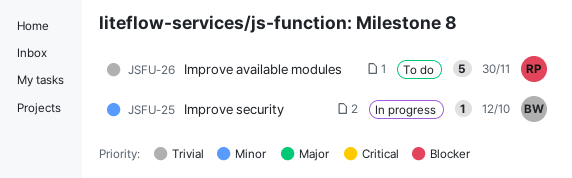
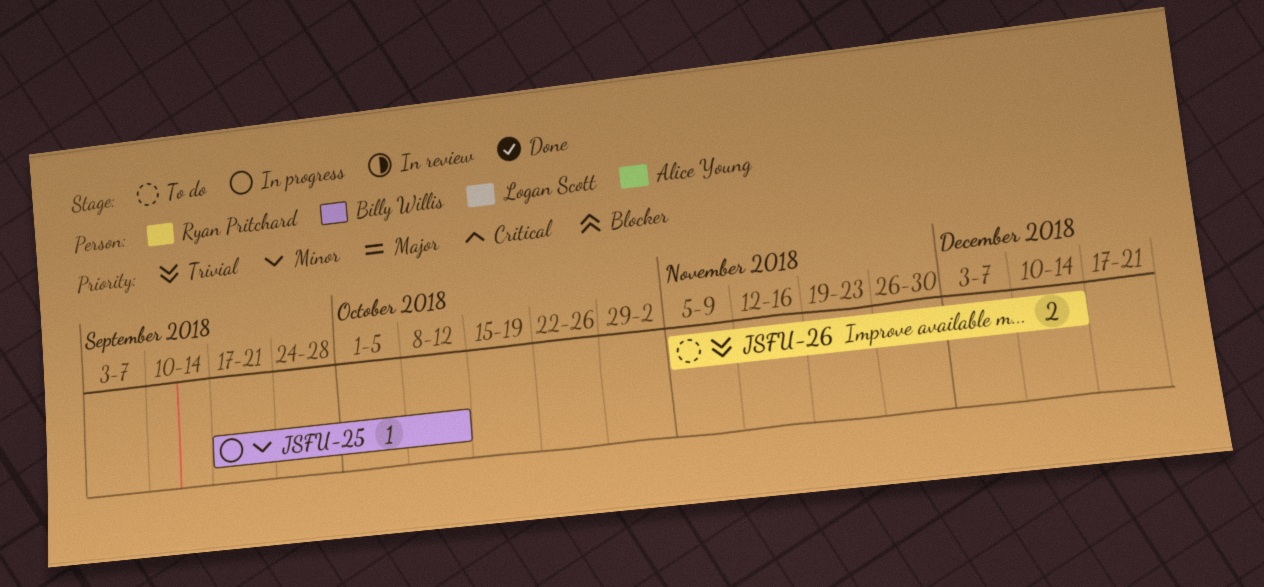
JSFU-26, estimate: 5 -> 2
JSFU-26, due: Nov 30 -> Dec 14

